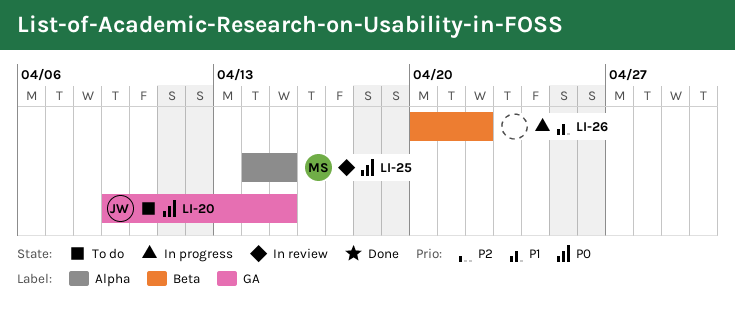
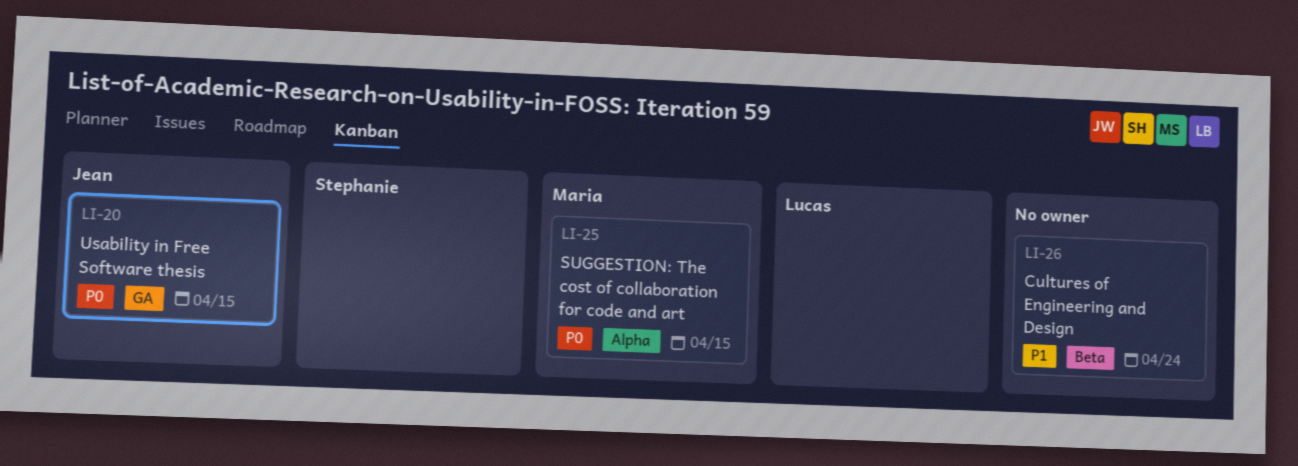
LI-26, due: Apr 22 -> Apr 24

